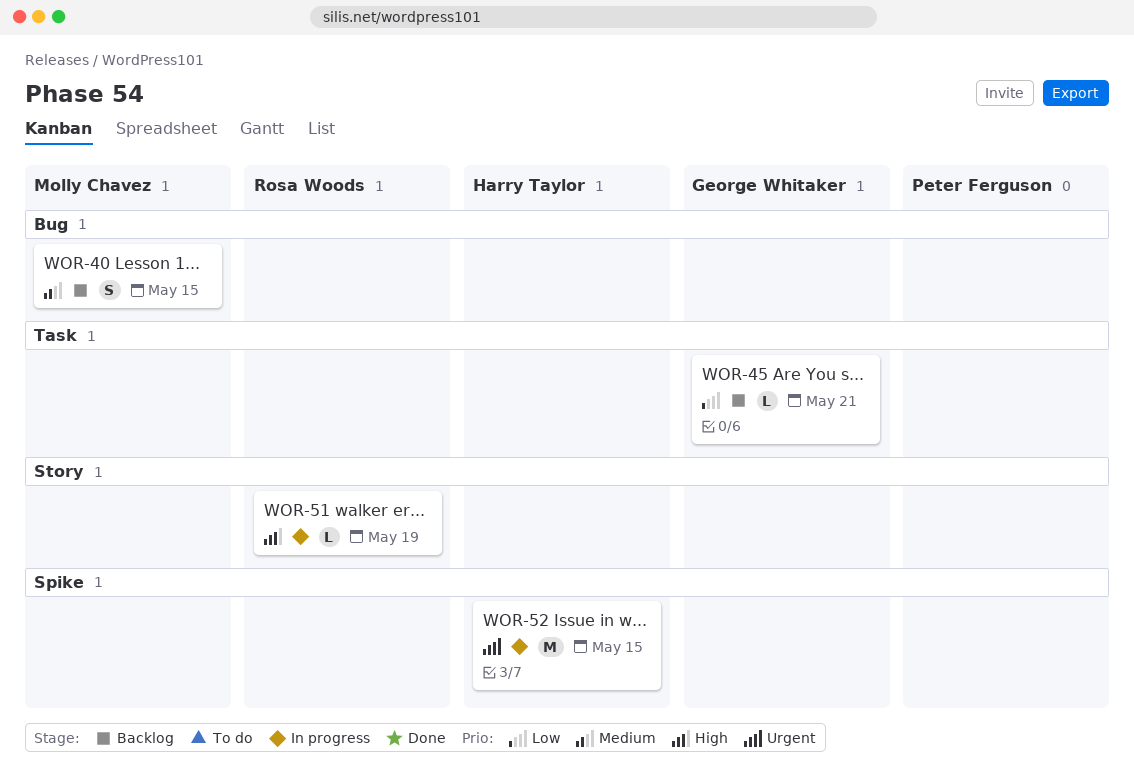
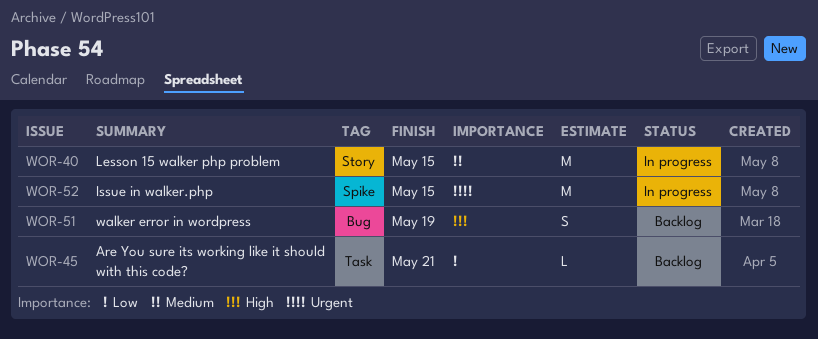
WOR-40, status: Backlog -> In progress
WOR-40, label: Bug -> Story
WOR-40, estimate: S -> M
WOR-51, status: In progress -> Backlog
WOR-51, label: Story -> Bug
WOR-51, estimate: L -> S

